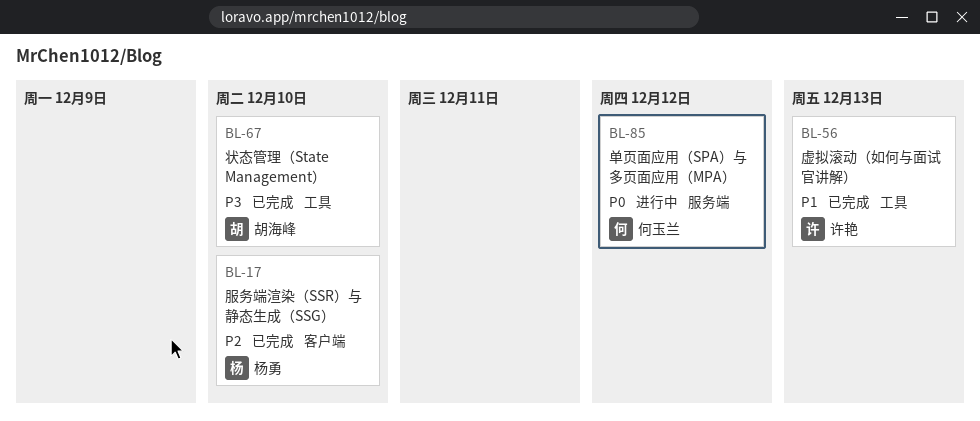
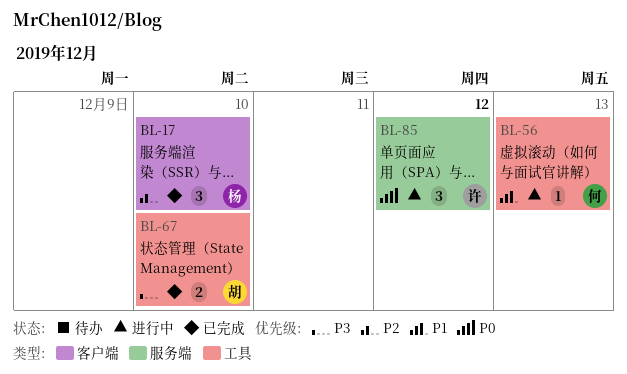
BL-56, status: 已完成 -> 进行中
BL-56, owner: 许艳 -> 何玉兰
BL-85, owner: 何玉兰 -> 许艳

